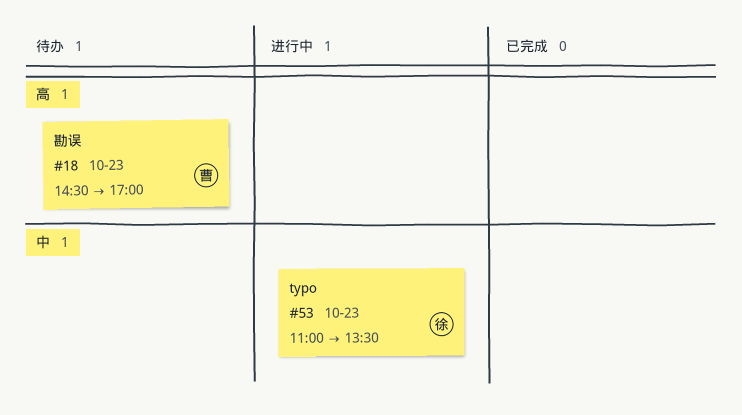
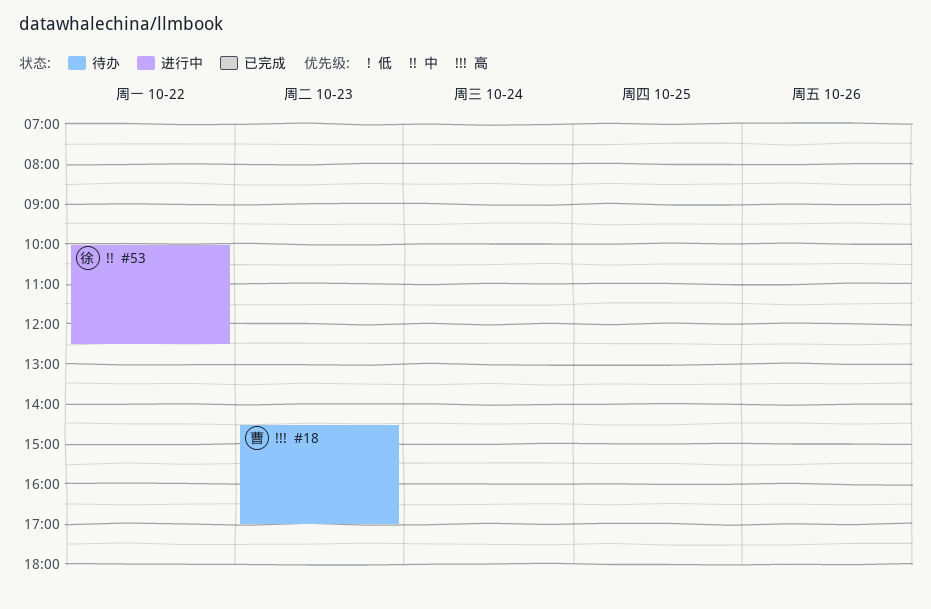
#53, day: Oct 23 -> Oct 22
#53, begins: 11:00 -> 10:00
#53, ends: 13:30 -> 12:30

